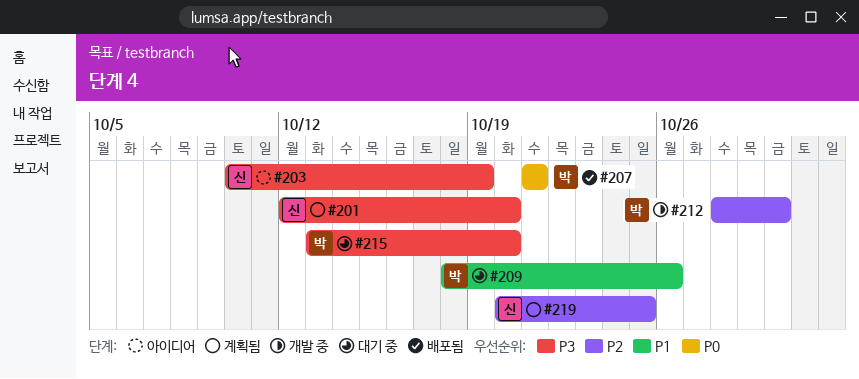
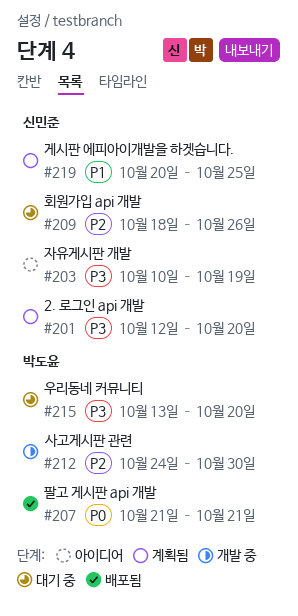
#209, owner: 박도윤 -> 신민준
#209, priority: P1 -> P2
#212, start: Oct 28 -> Oct 24
#219, priority: P2 -> P1

